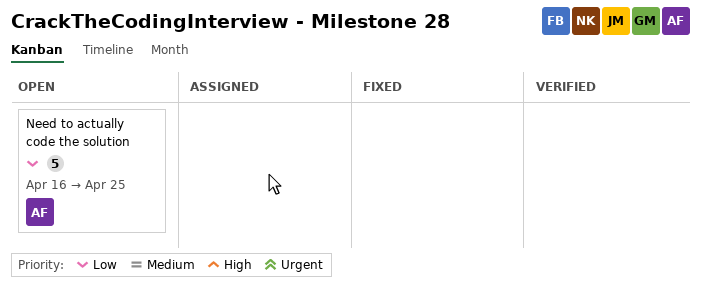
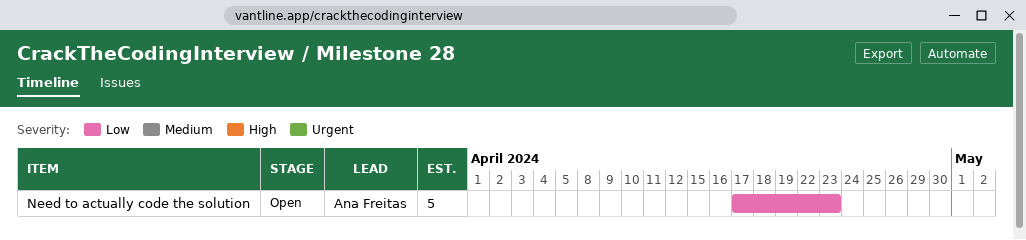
Need to actually code the solution, start: Apr 16 -> Apr 17
Need to actually code the solution, due: Apr 25 -> Apr 23

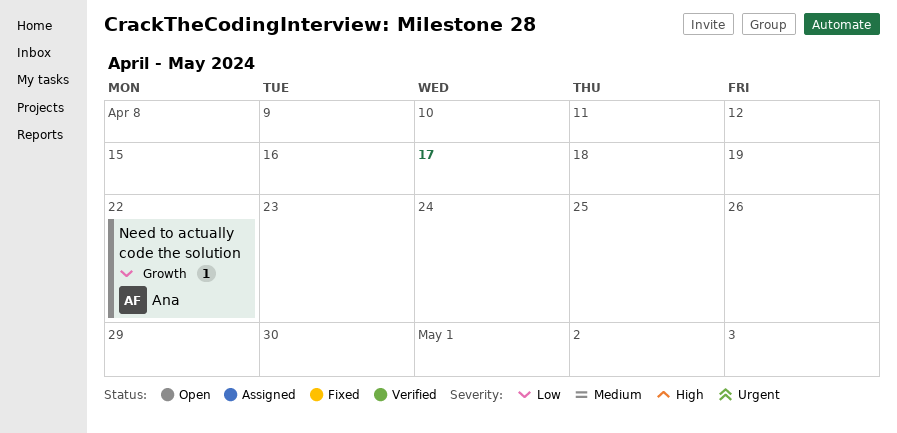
Need to actually code the solution, estimate: 5 -> 1
Need to actually code the solution, due: Apr 23 -> Apr 22

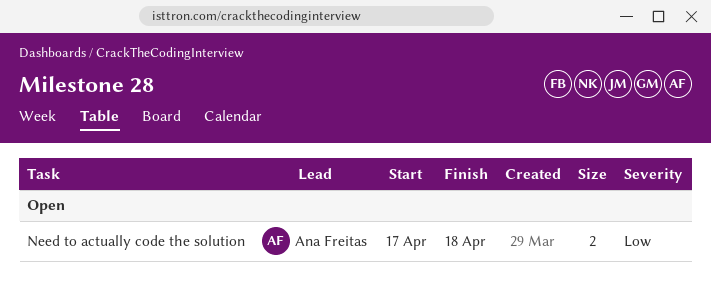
Need to actually code the solution, estimate: 1 -> 2
Need to actually code the solution, due: Apr 22 -> Apr 18

